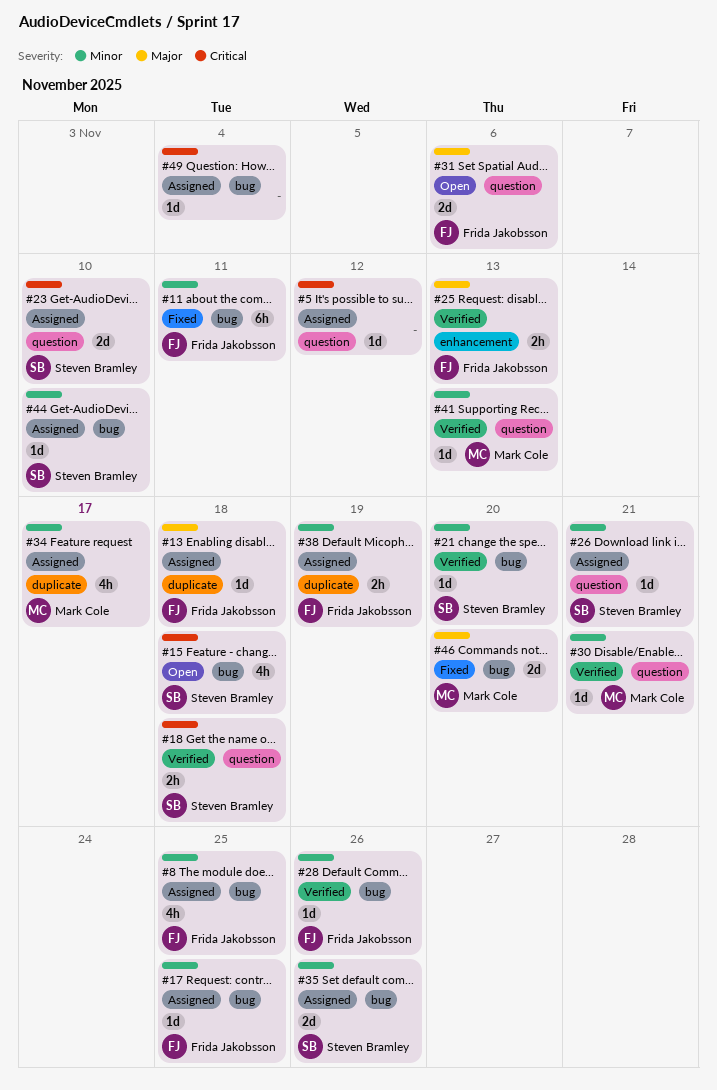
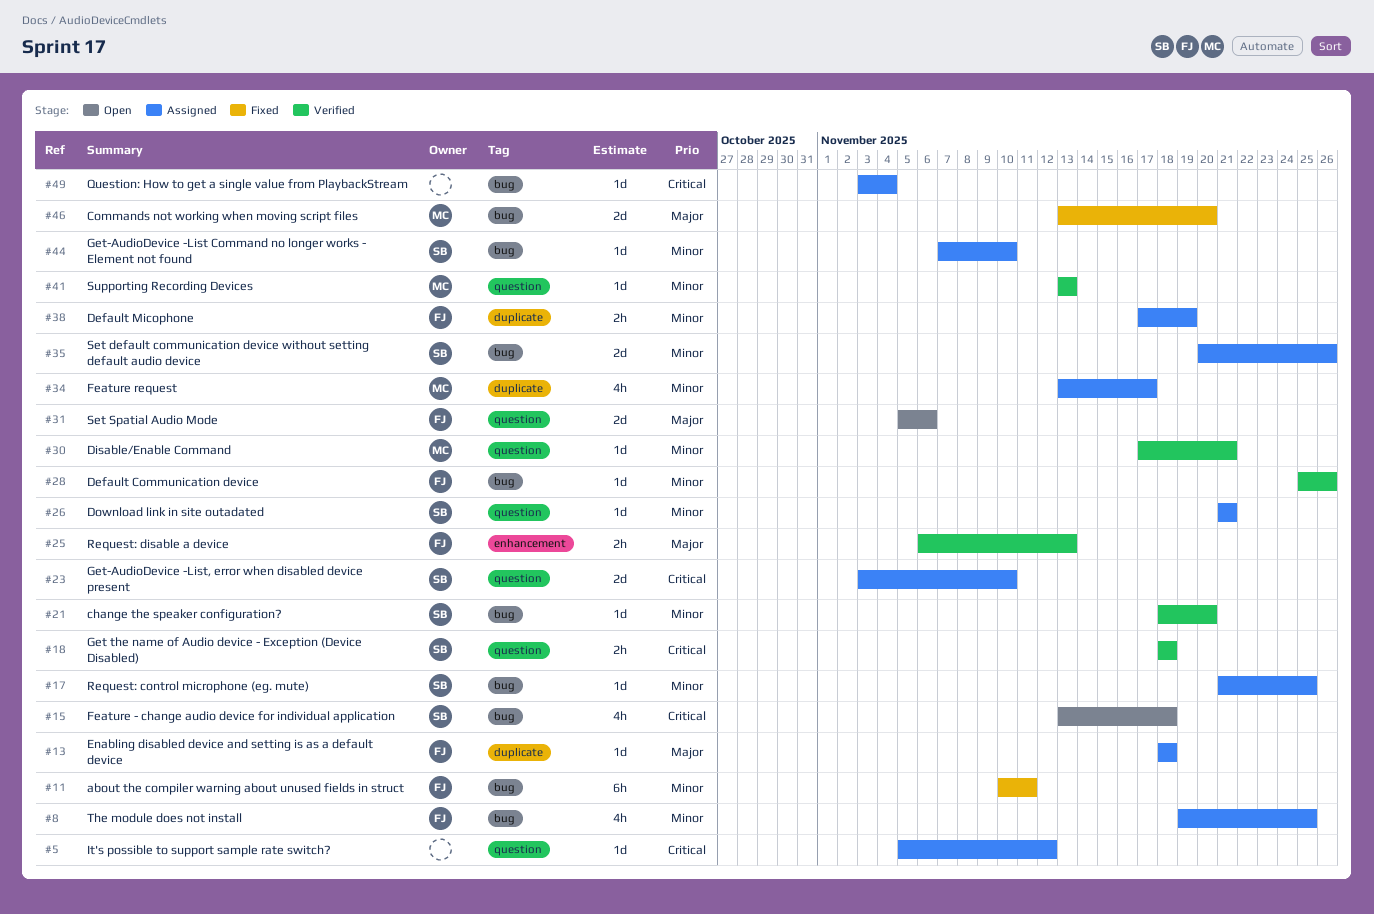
#17, owner: Frida Jakobsson -> Steven Bramley

